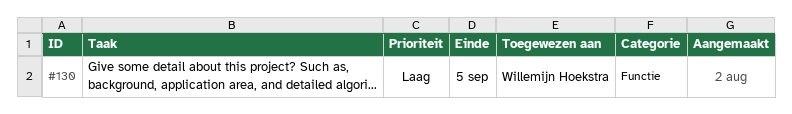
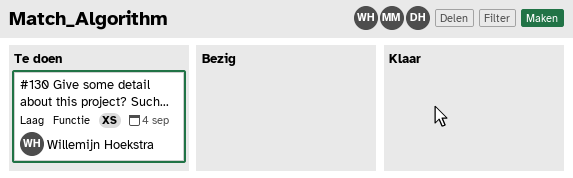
#130, due: Sep 5 -> Sep 4

